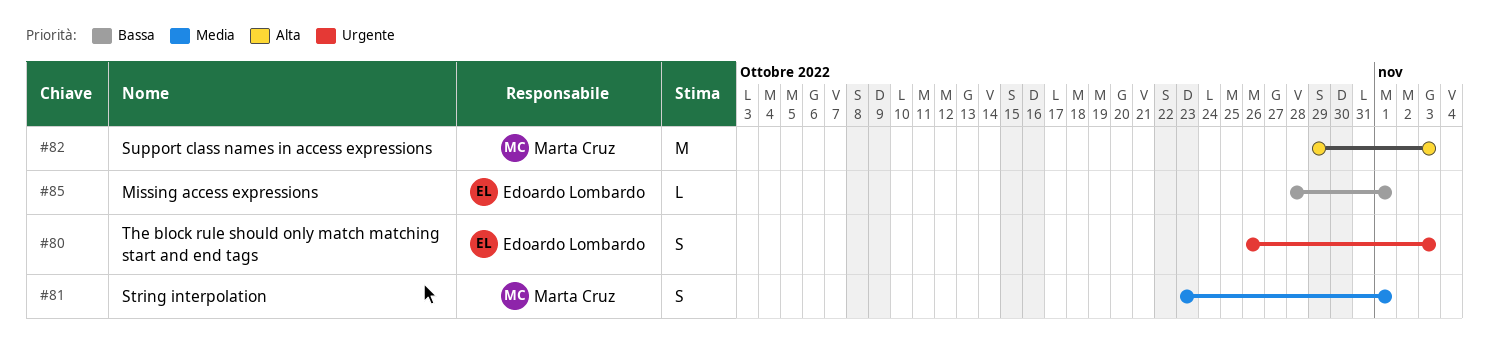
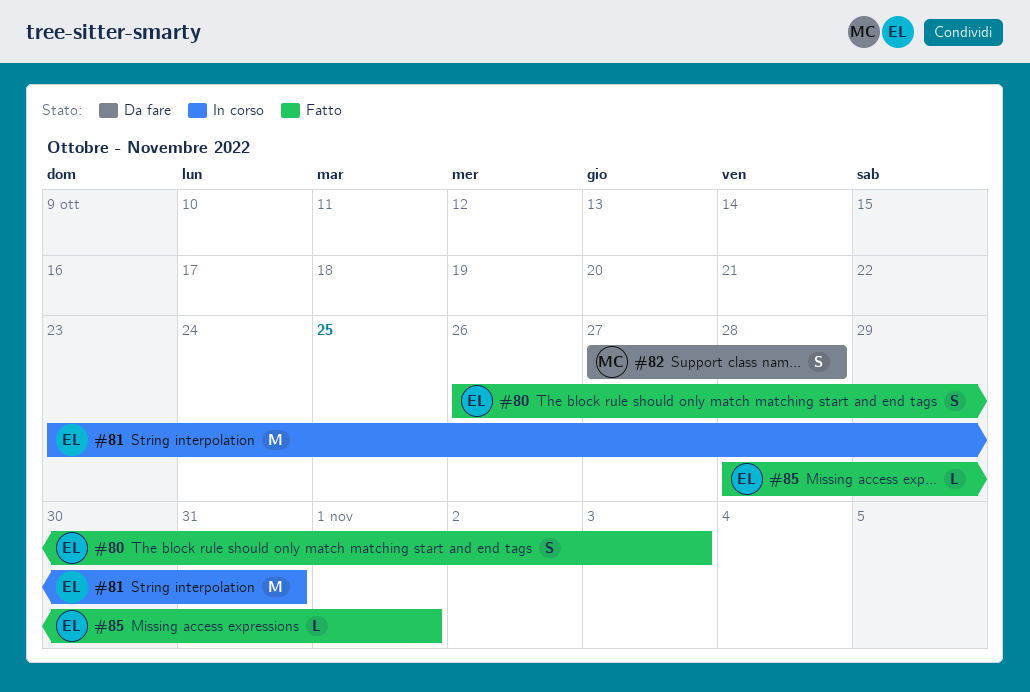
#81, owner: Marta Cruz -> Edoardo Lombardo
#81, estimate: S -> M
#81, due: Nov 1 -> Oct 31
#82, estimate: M -> S
#82, start: Oct 29 -> Oct 27
#82, due: Nov 3 -> Oct 28

